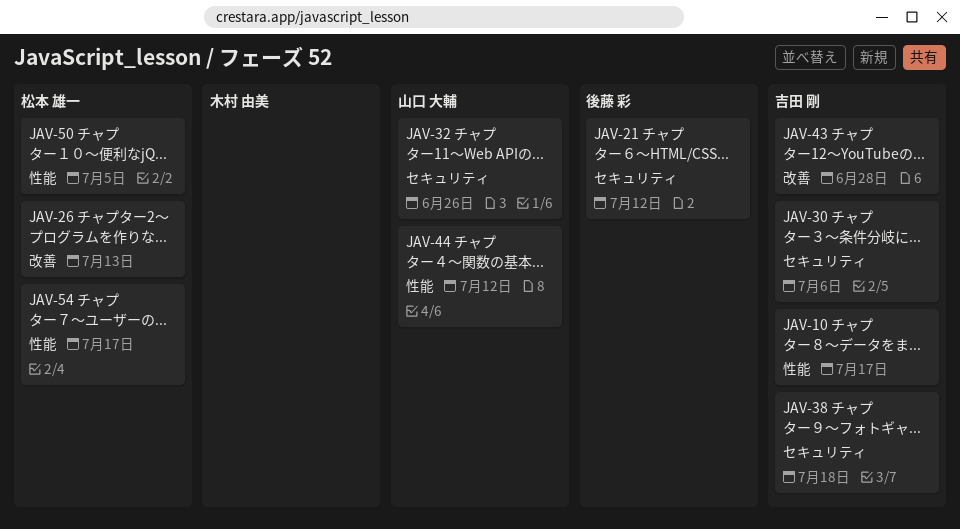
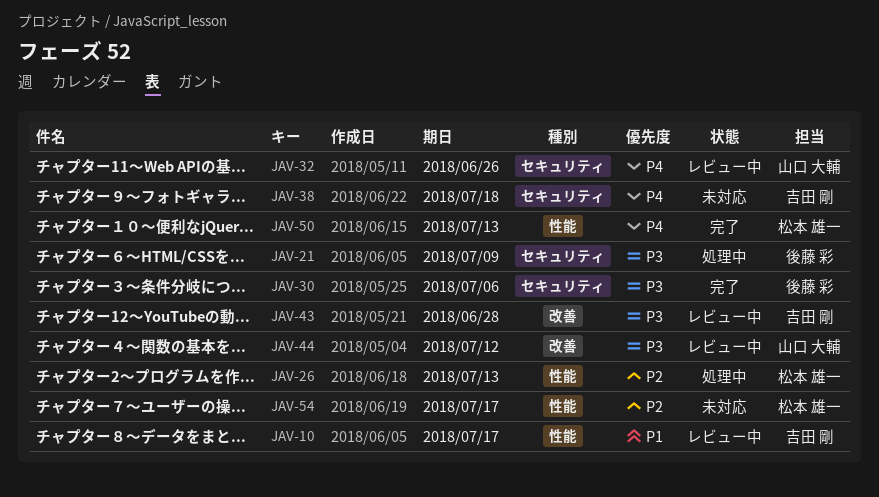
JAV-21, due: Jul 12 -> Jul 9
JAV-26, label: 改善 -> 性能
JAV-30, owner: 吉田 剛 -> 後藤 彩
JAV-44, label: 性能 -> 改善
JAV-50, due: Jul 5 -> Jul 13

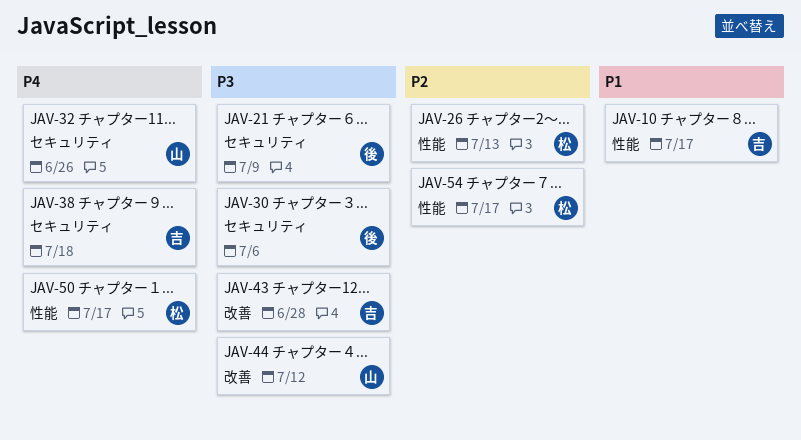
JAV-50, due: Jul 13 -> Jul 17

